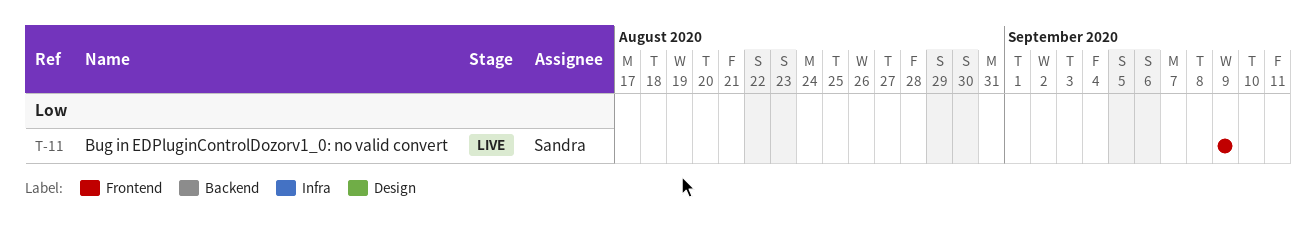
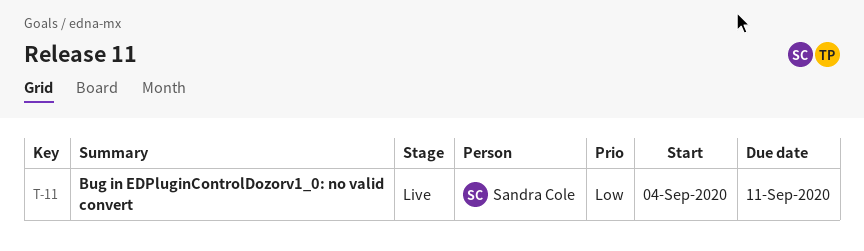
T-11, start: Sep 9 -> Sep 4
T-11, due: Sep 9 -> Sep 11

